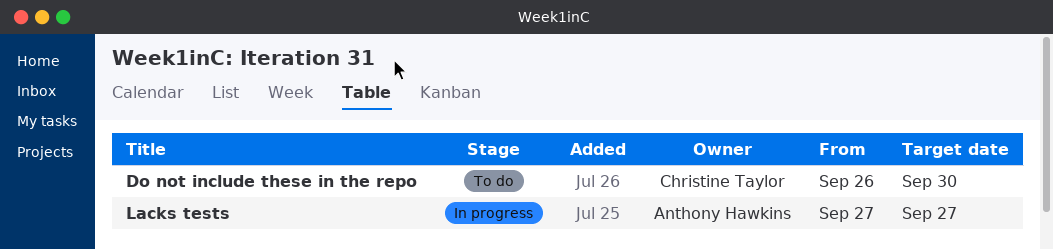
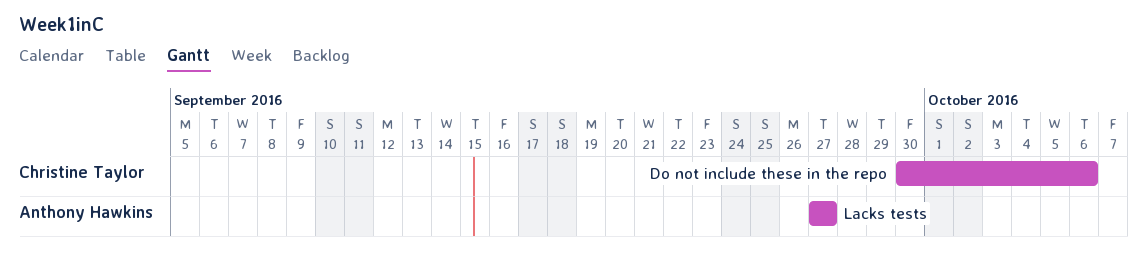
Do not include these in the repo, start: Sep 26 -> Sep 30
Do not include these in the repo, due: Sep 30 -> Oct 6

